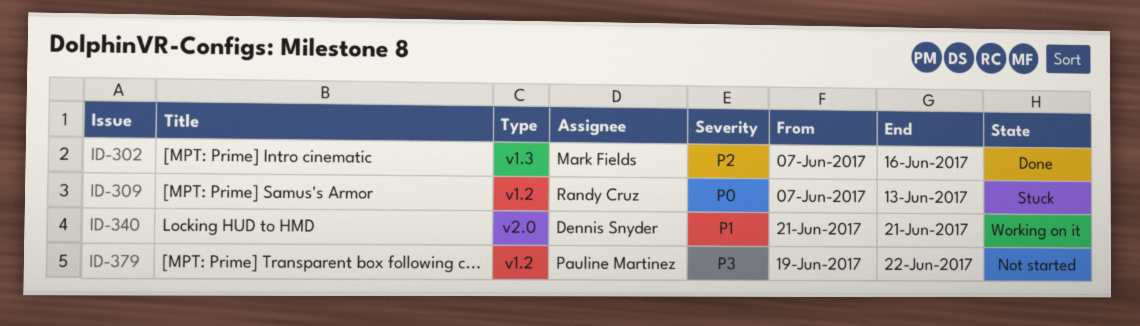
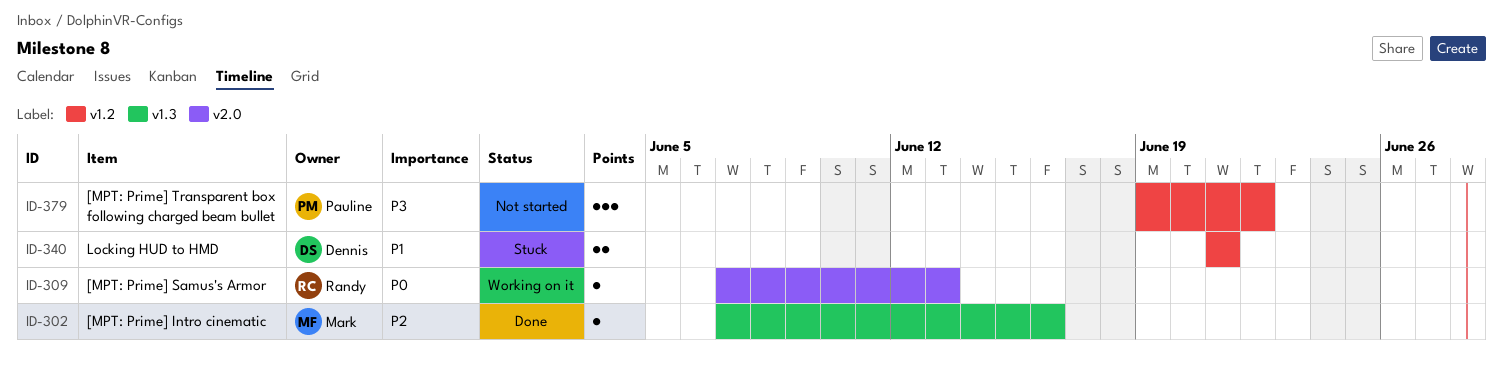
ID-309, status: Stuck -> Working on it
ID-309, label: v1.2 -> v2.0
ID-340, status: Working on it -> Stuck
ID-340, label: v2.0 -> v1.2

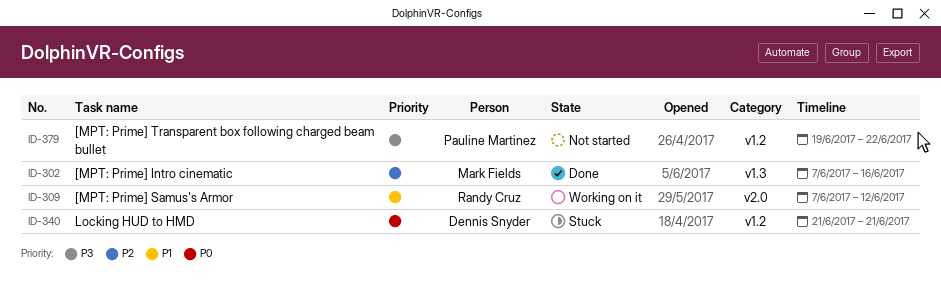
ID-309, priority: P0 -> P1
ID-309, due: Jun 13 -> Jun 12
ID-340, priority: P1 -> P0

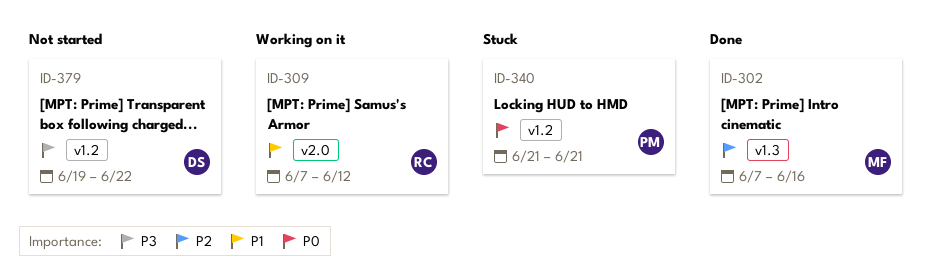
ID-340, owner: Dennis Snyder -> Pauline Martinez
ID-379, owner: Pauline Martinez -> Dennis Snyder

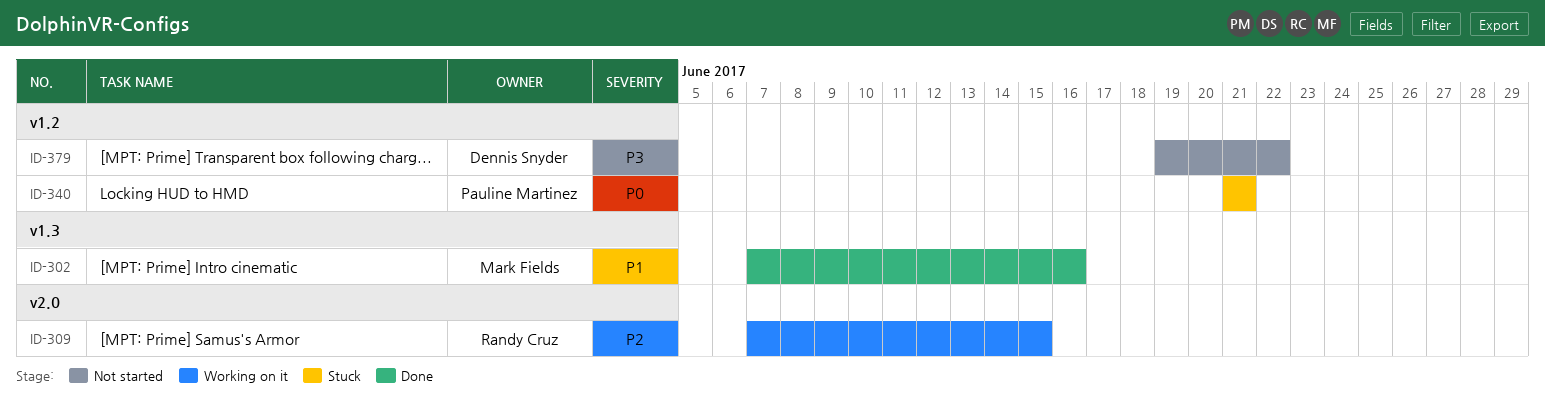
ID-302, priority: P2 -> P1
ID-309, priority: P1 -> P2
ID-309, due: Jun 12 -> Jun 15

